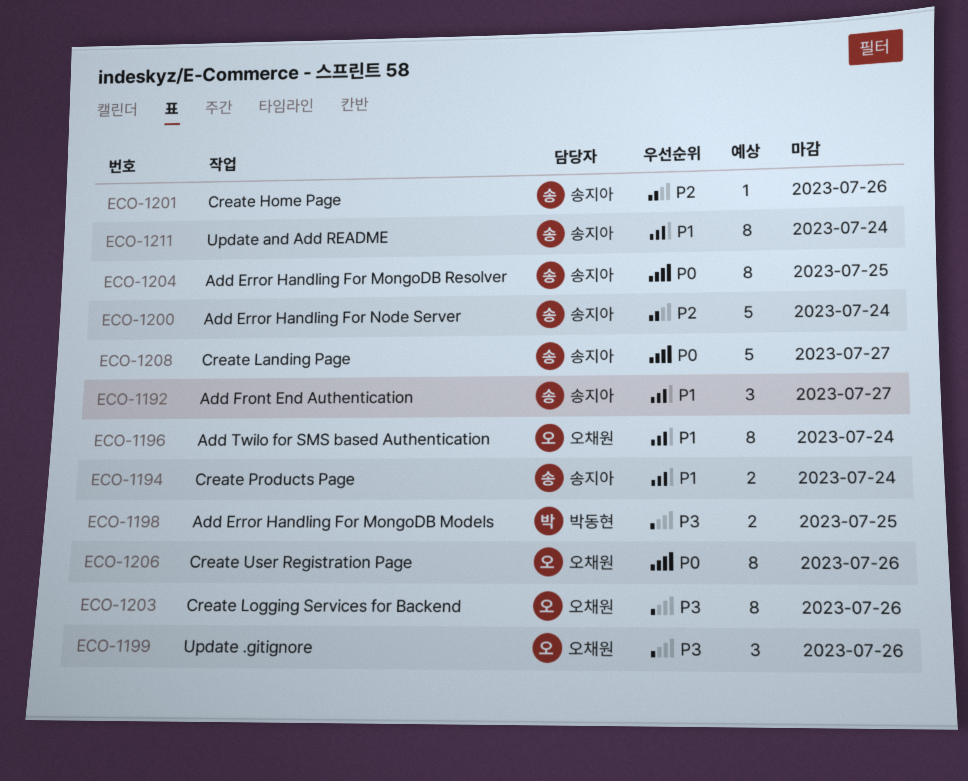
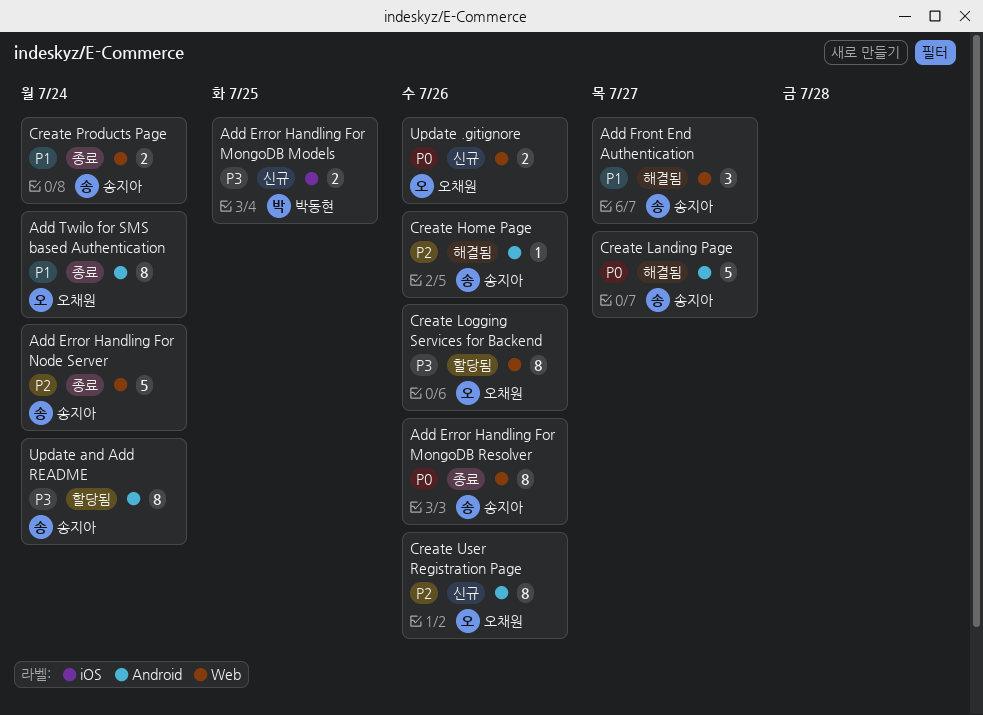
Add Error Handling For MongoDB Resolver, due: Jul 25 -> Jul 26
Create User Registration Page, priority: P0 -> P2
Update .gitignore, priority: P3 -> P0
Update .gitignore, estimate: 3 -> 2
Update and Add README, priority: P1 -> P3

